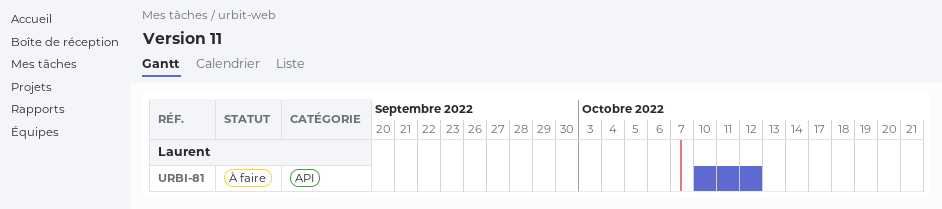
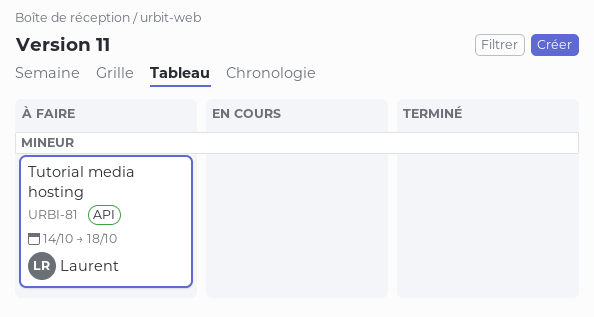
URBI-81, start: Oct 10 -> Oct 14
URBI-81, due: Oct 12 -> Oct 18

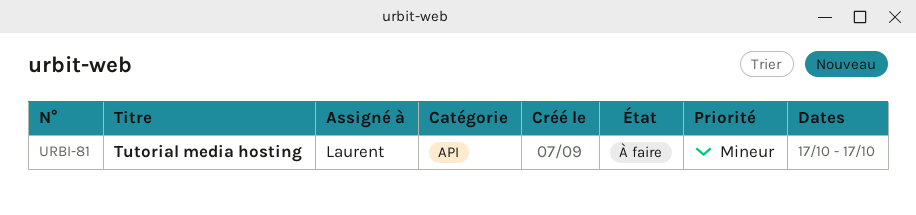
URBI-81, start: Oct 14 -> Oct 17
URBI-81, due: Oct 18 -> Oct 17

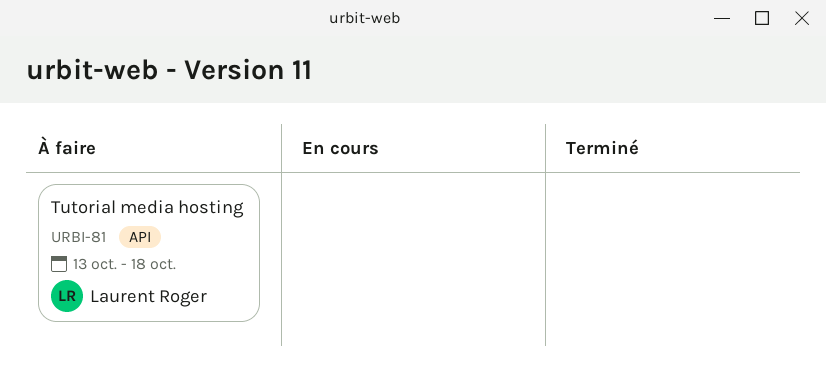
URBI-81, start: Oct 17 -> Oct 13
URBI-81, due: Oct 17 -> Oct 18

